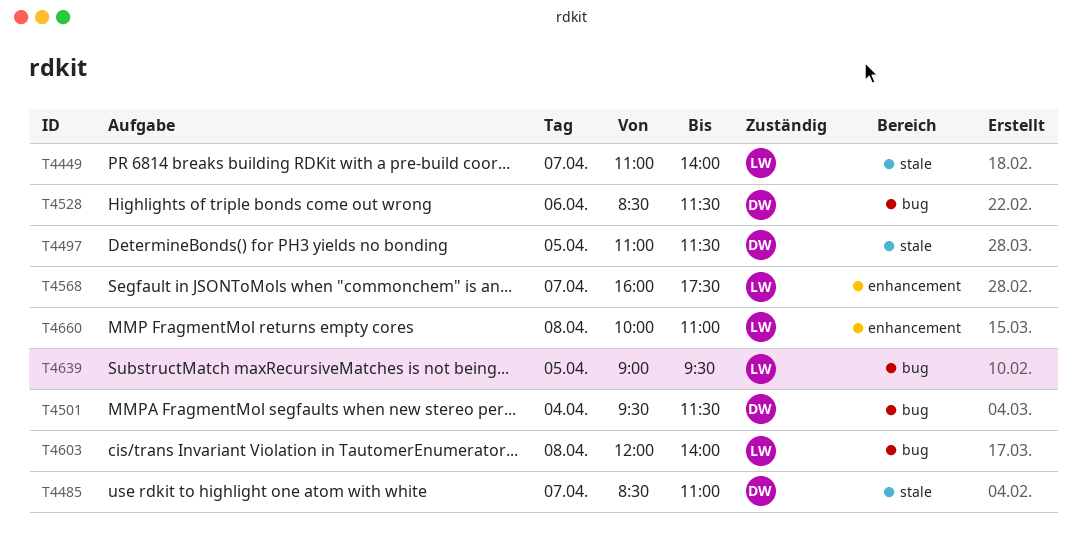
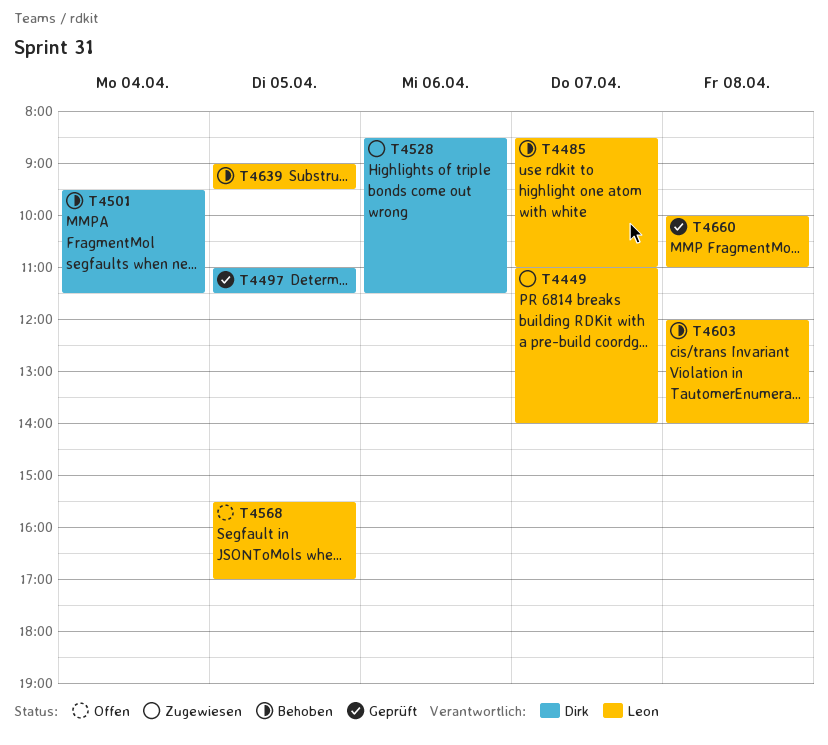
T4485, owner: Dirk -> Leon
T4568, day: Apr 7 -> Apr 5
T4568, begins: 16:00 -> 15:30
T4568, ends: 17:30 -> 17:00

